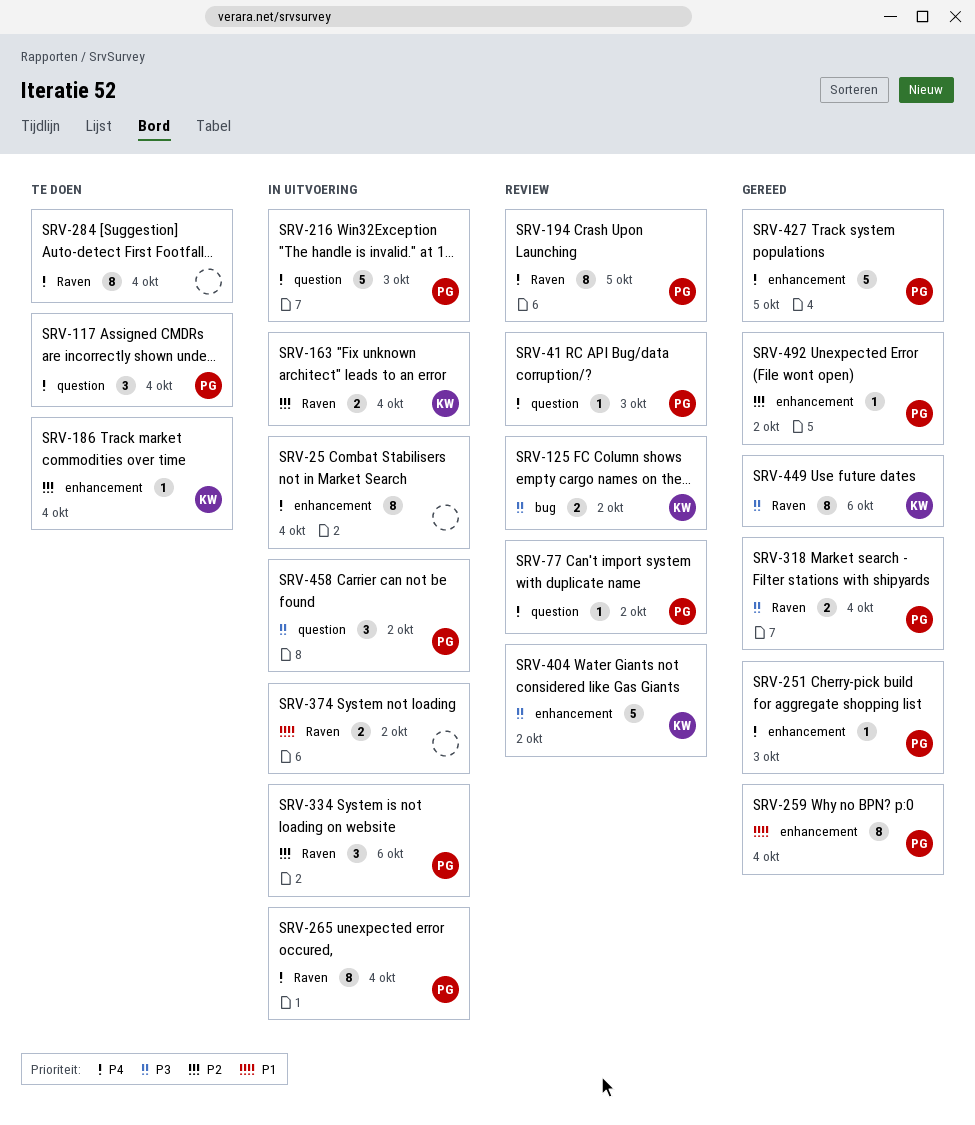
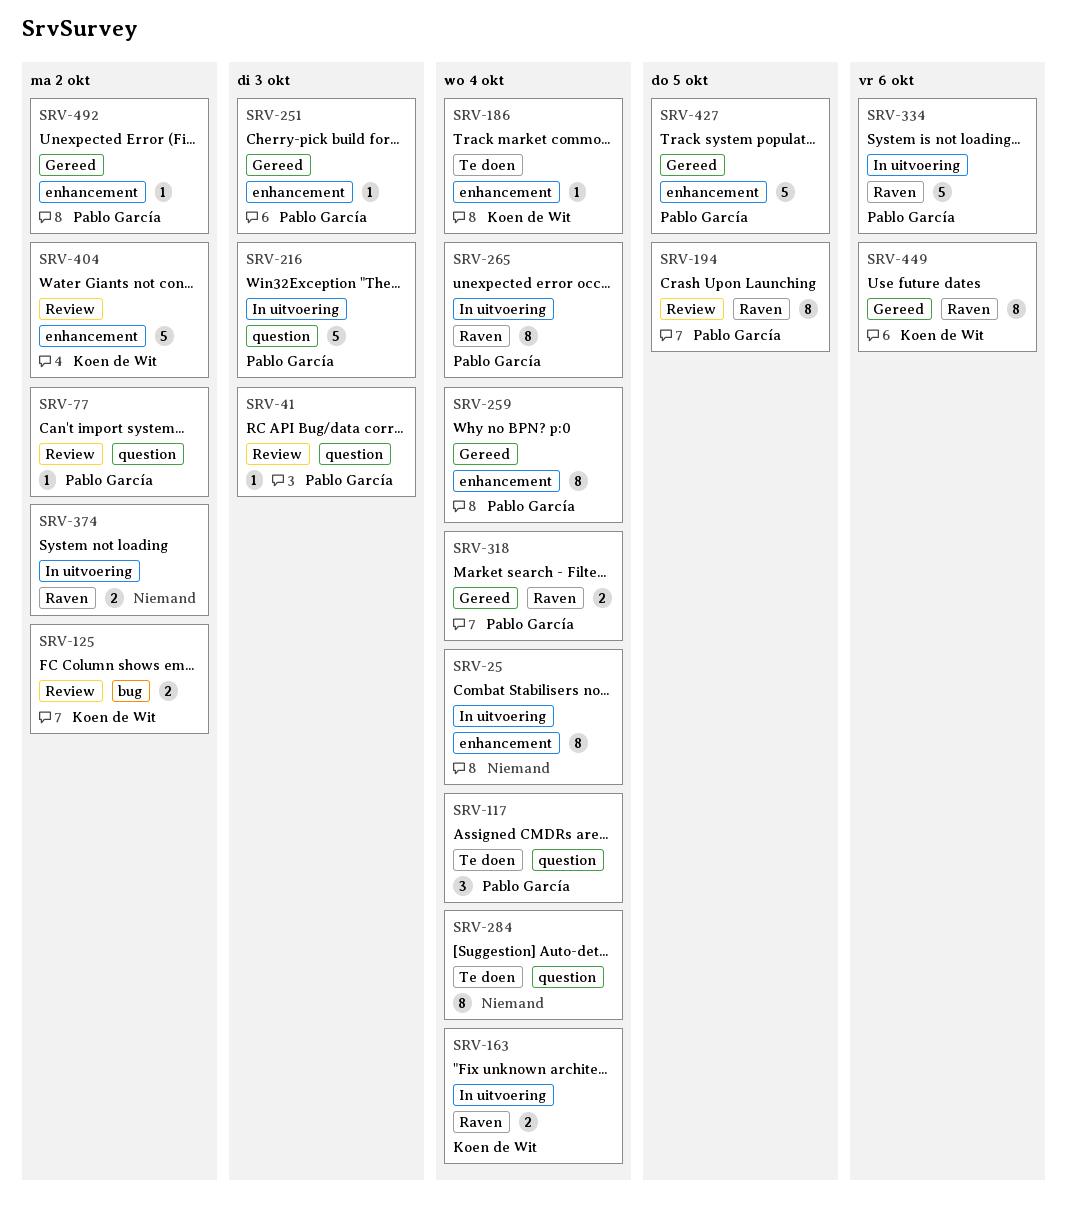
SRV-284, label: Raven -> question
SRV-334, estimate: 3 -> 5
SRV-458: present -> none

